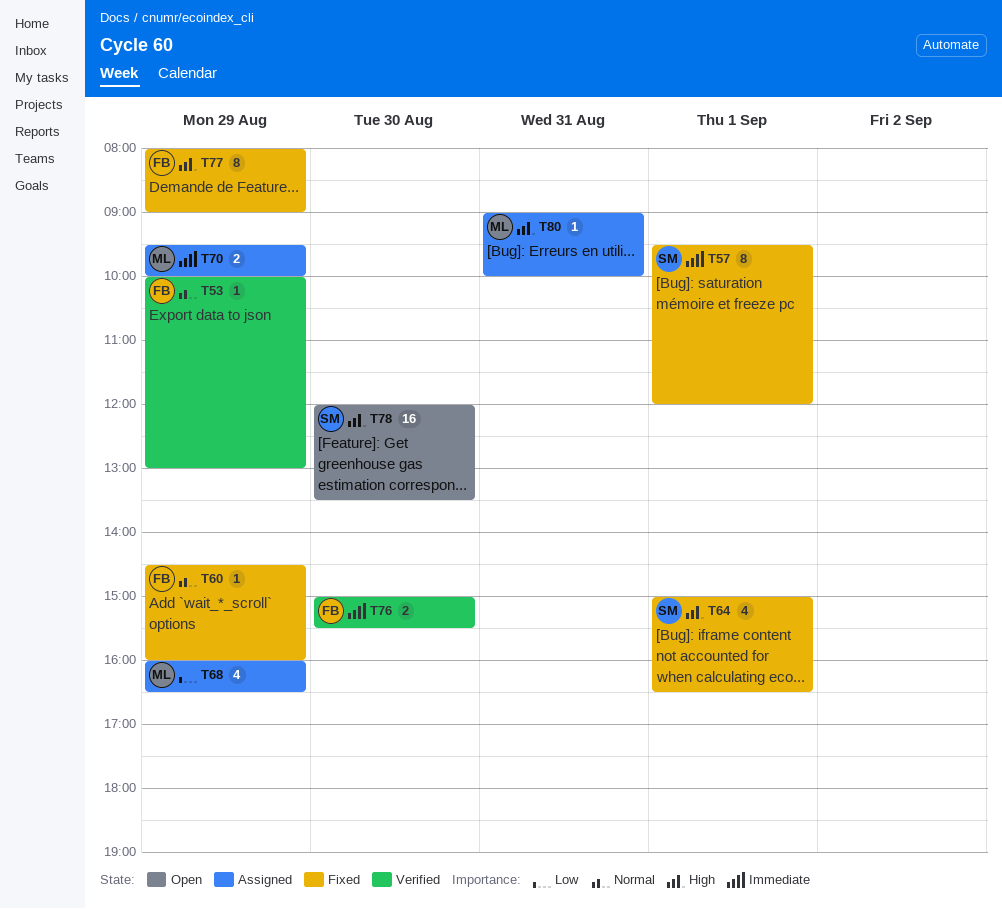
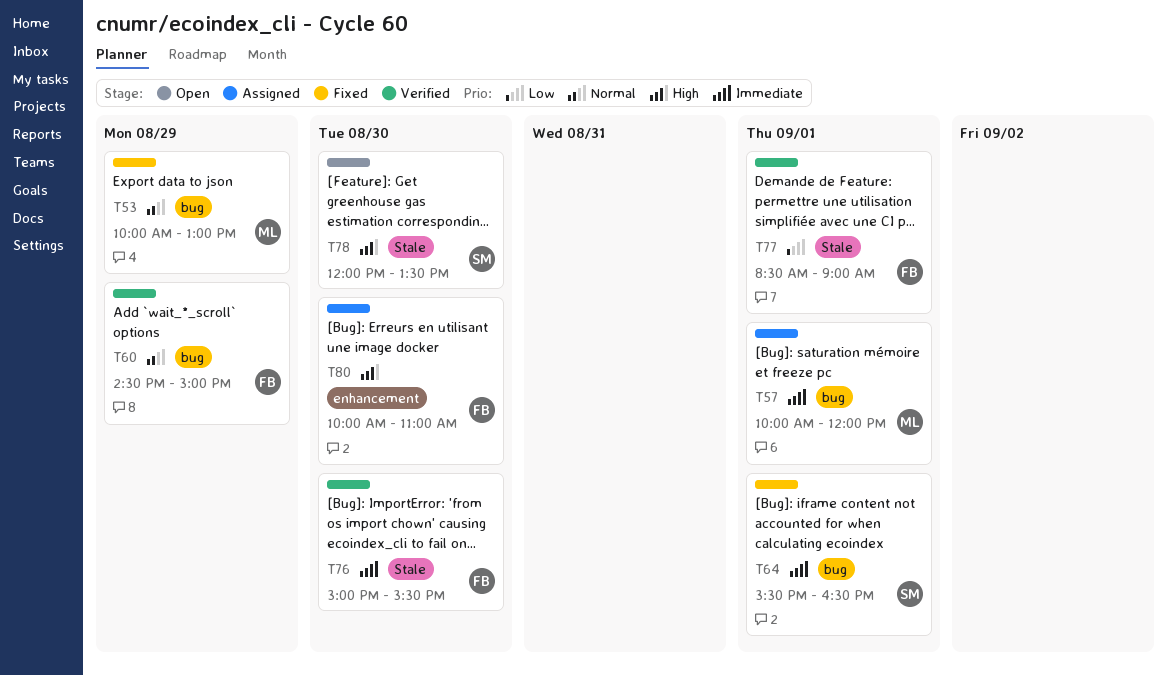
T53, status: Verified -> Fixed
T53, owner: FB -> ML
T57, status: Fixed -> Assigned
T57, owner: SM -> ML
T57, begins: 09:30 -> 10:00
T60, status: Fixed -> Verified
T60, ends: 16:00 -> 15:00
T64, priority: High -> Immediate
T64, begins: 15:00 -> 15:30
T68: present -> none
T70: present -> none
T77, status: Fixed -> Verified
T77, priority: High -> Low
T77, day: Aug 29 -> Sep 1
T77, begins: 08:00 -> 08:30
T80, owner: ML -> FB
T80, day: Aug 31 -> Aug 30
T80, begins: 09:00 -> 10:00
T80, ends: 10:00 -> 11:00

